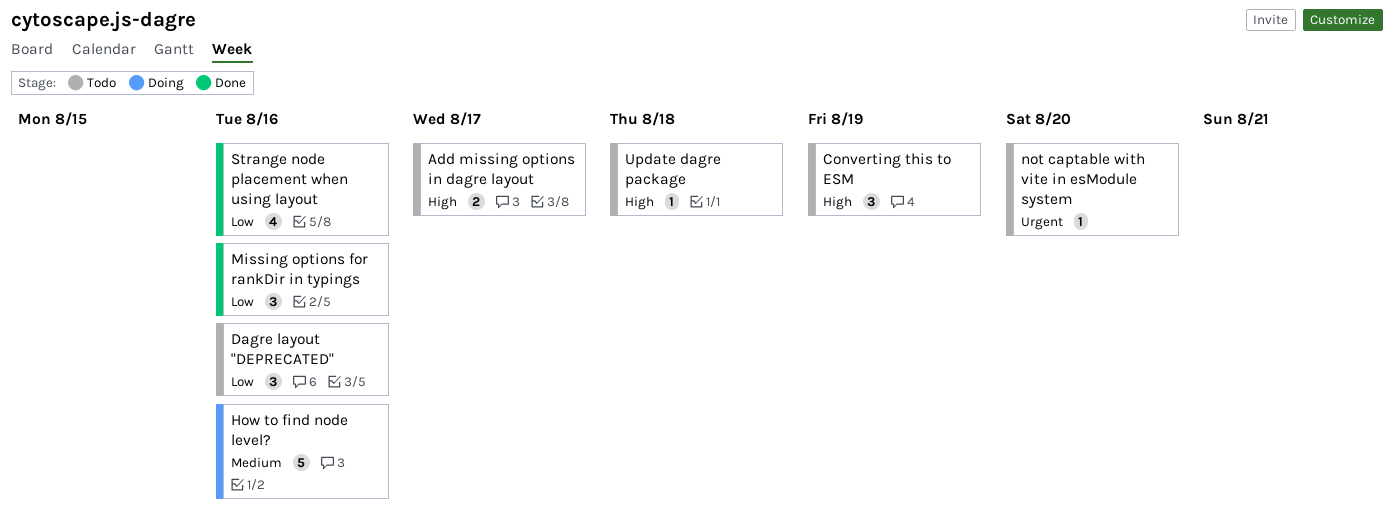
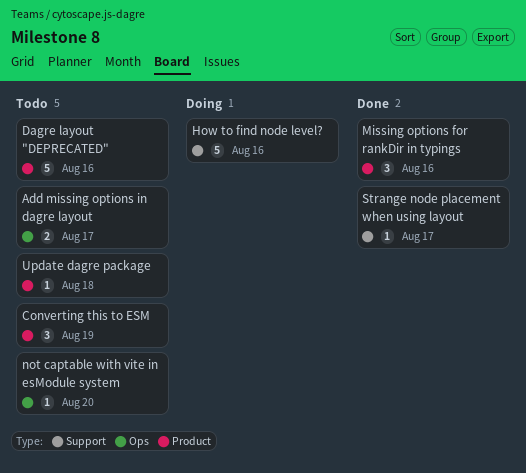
Dagre layout "DEPRECATED", estimate: 3 -> 5
Strange node placement when using layout, estimate: 4 -> 1
Strange node placement when using layout, due: Aug 16 -> Aug 17

